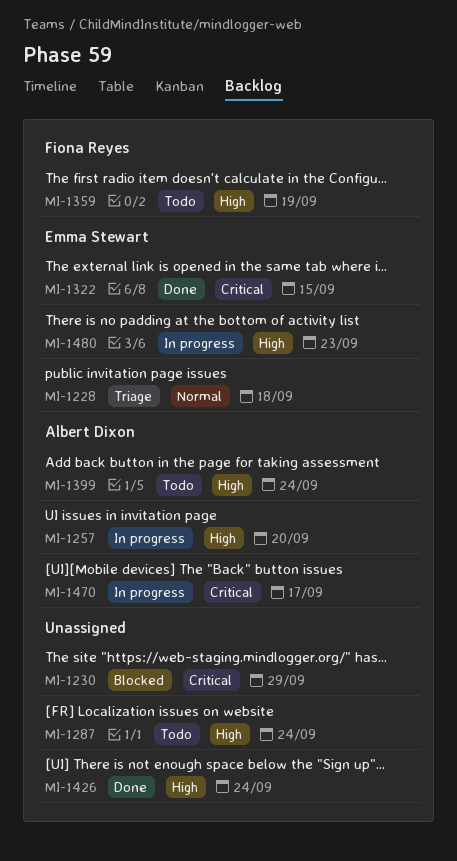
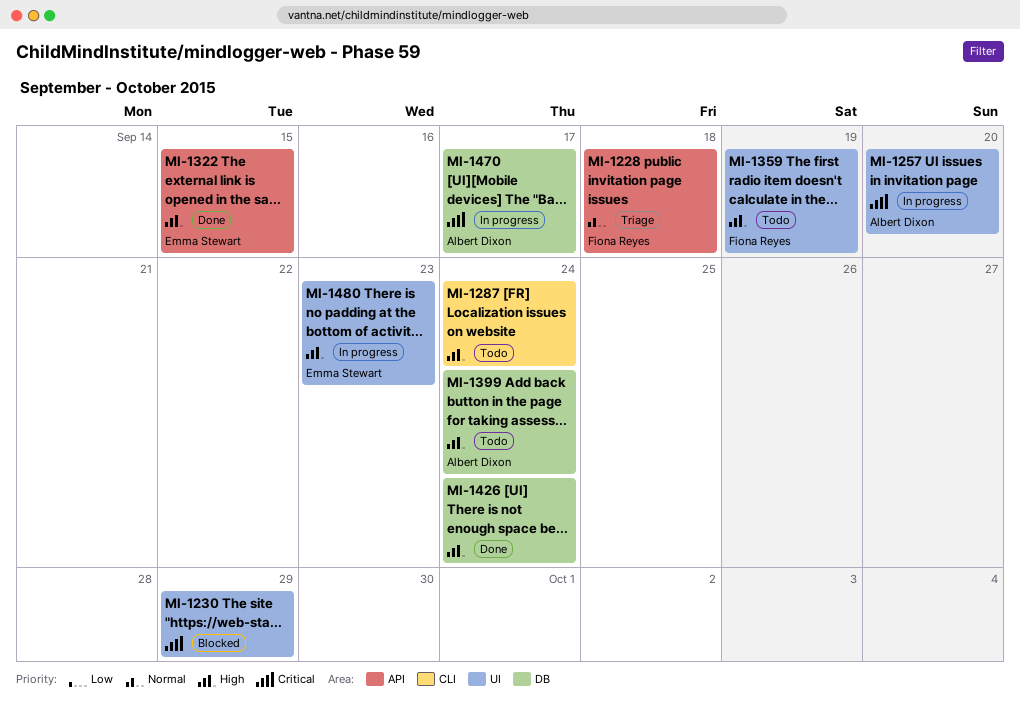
MI-1228, owner: Emma Stewart -> Fiona Reyes
MI-1257, priority: High -> Critical
MI-1322, priority: Critical -> High

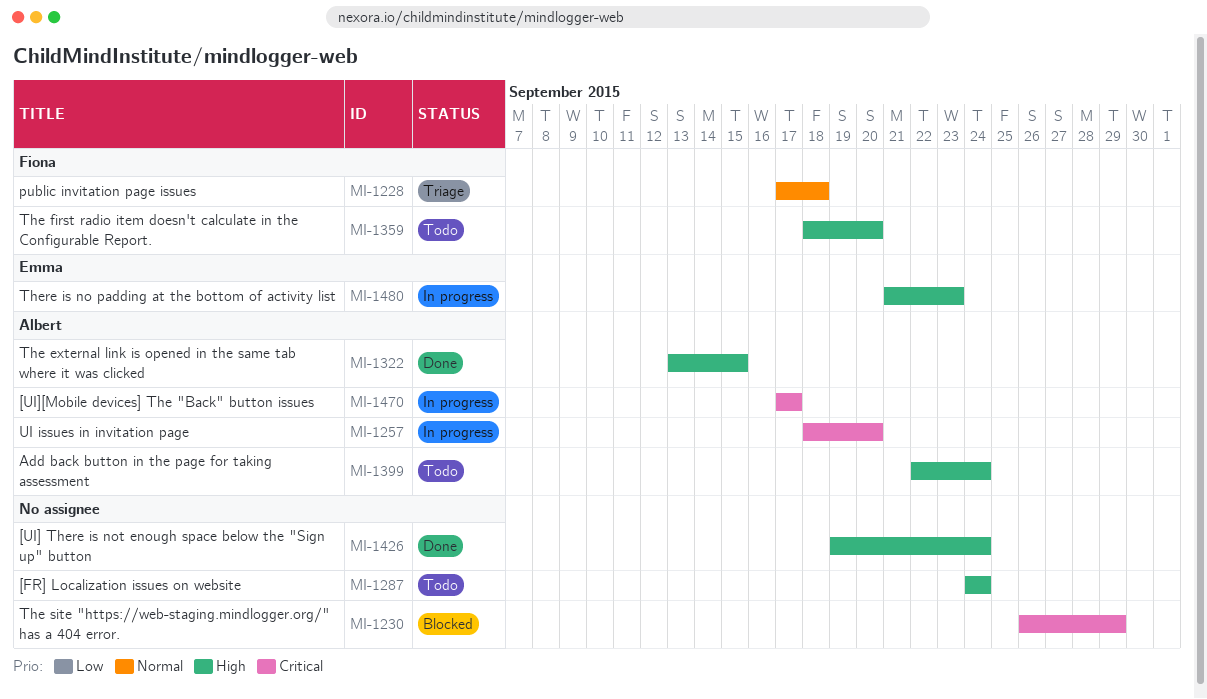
MI-1322, owner: Emma Stewart -> Albert Dixon
MI-1359, due: Sep 19 -> Sep 20

